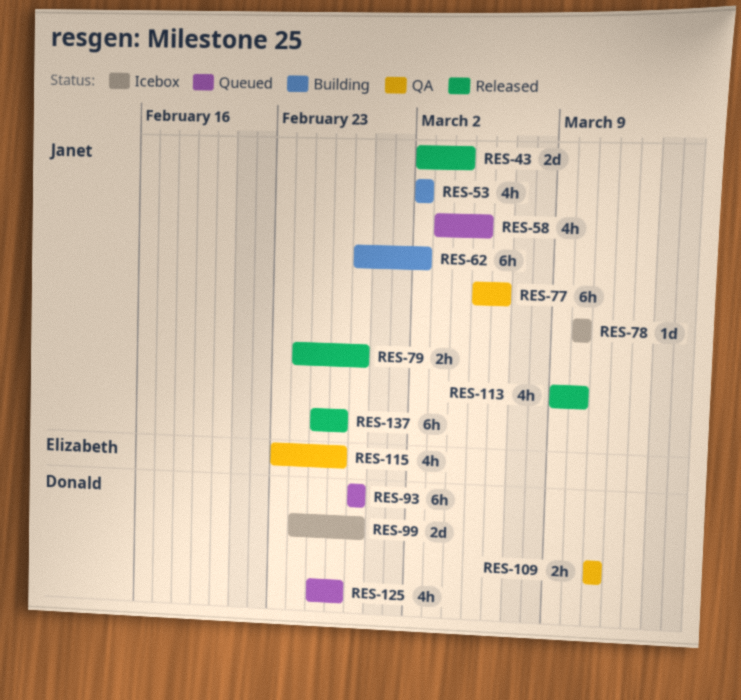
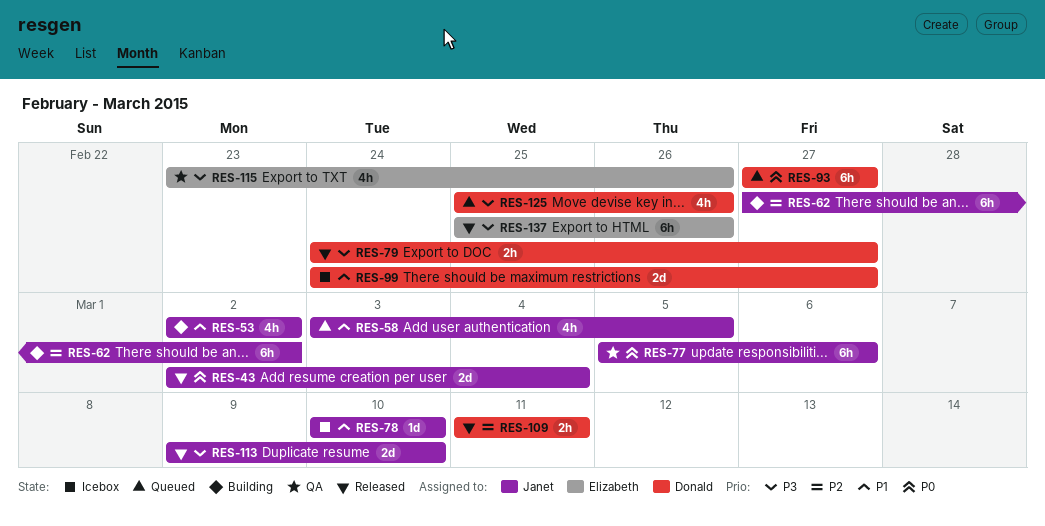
RES-79, owner: Janet -> Donald
RES-109, status: QA -> Released
RES-113, estimate: 4h -> 2d
RES-137, owner: Janet -> Elizabeth

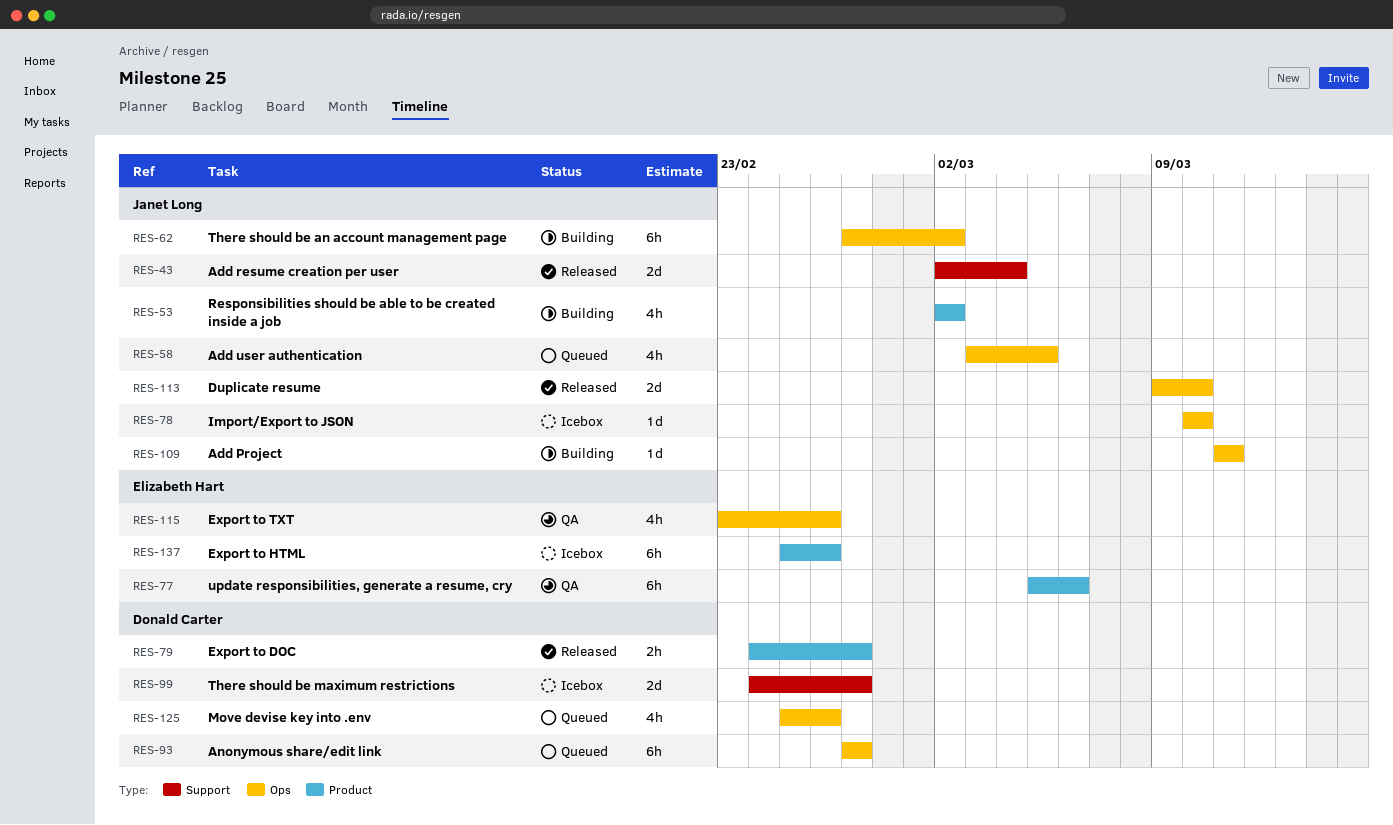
RES-77, owner: Janet Long -> Elizabeth Hart
RES-109, status: Released -> Building
RES-109, owner: Donald Carter -> Janet Long
RES-109, estimate: 2h -> 1d
RES-137, status: Released -> Icebox

